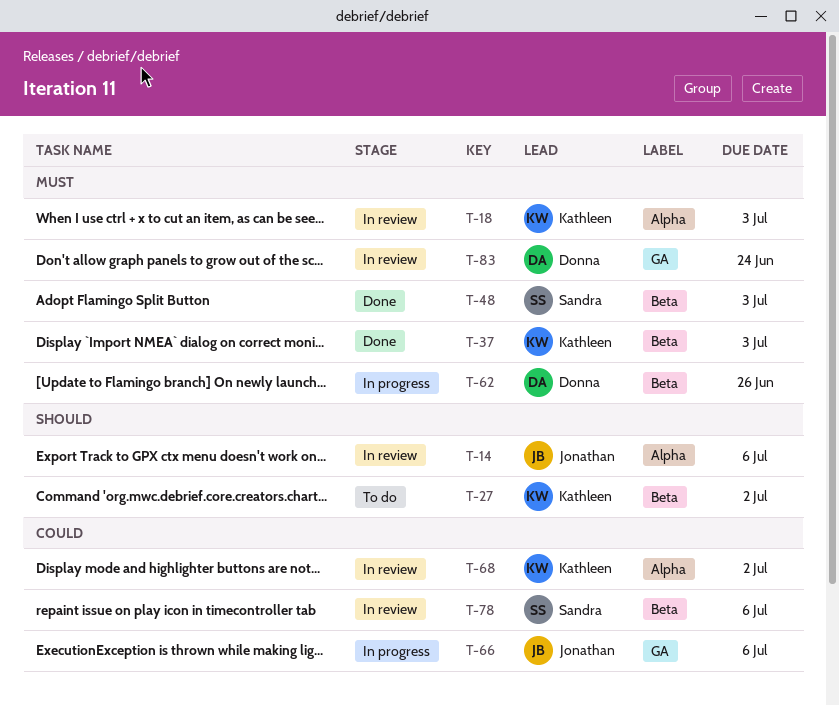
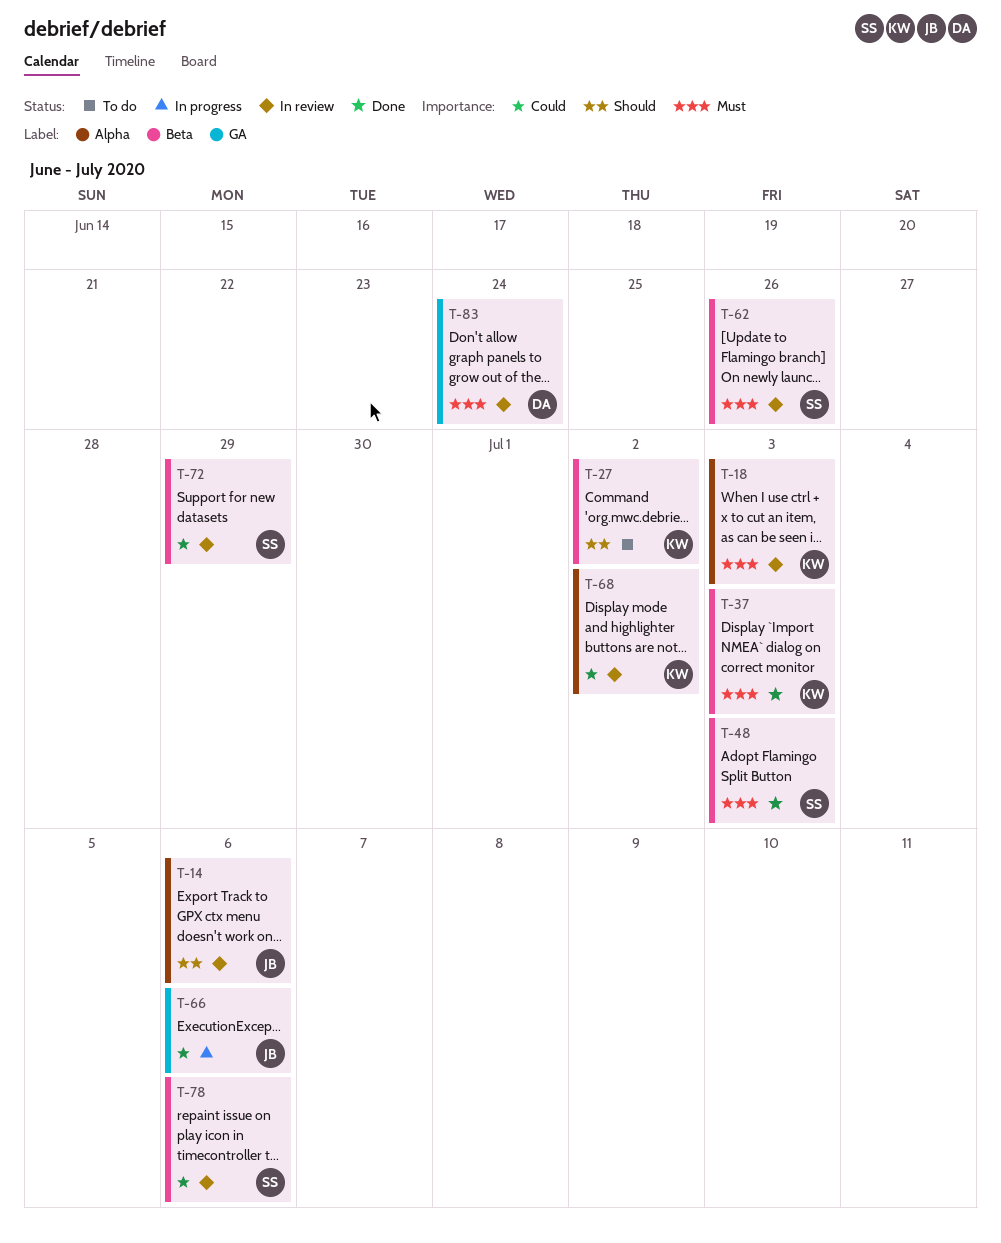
T-62, status: In progress -> In review
T-62, owner: Donna -> Sandra
T-72: none -> present

